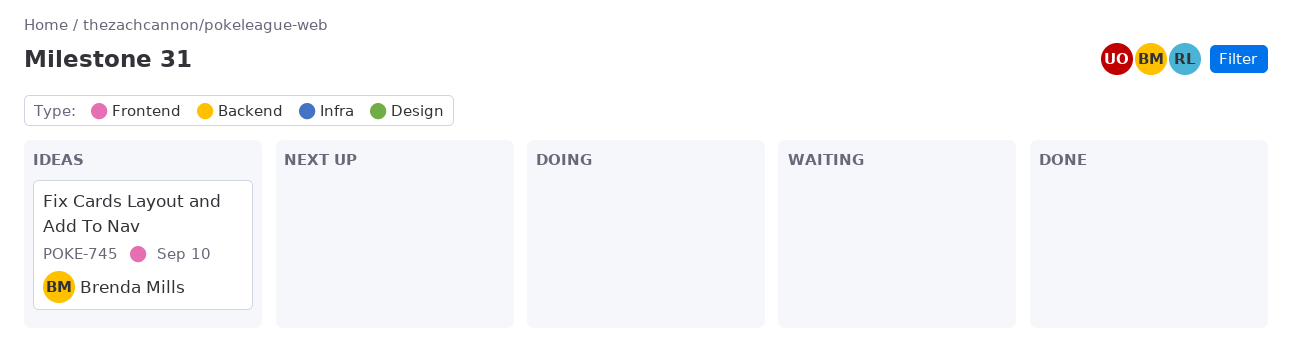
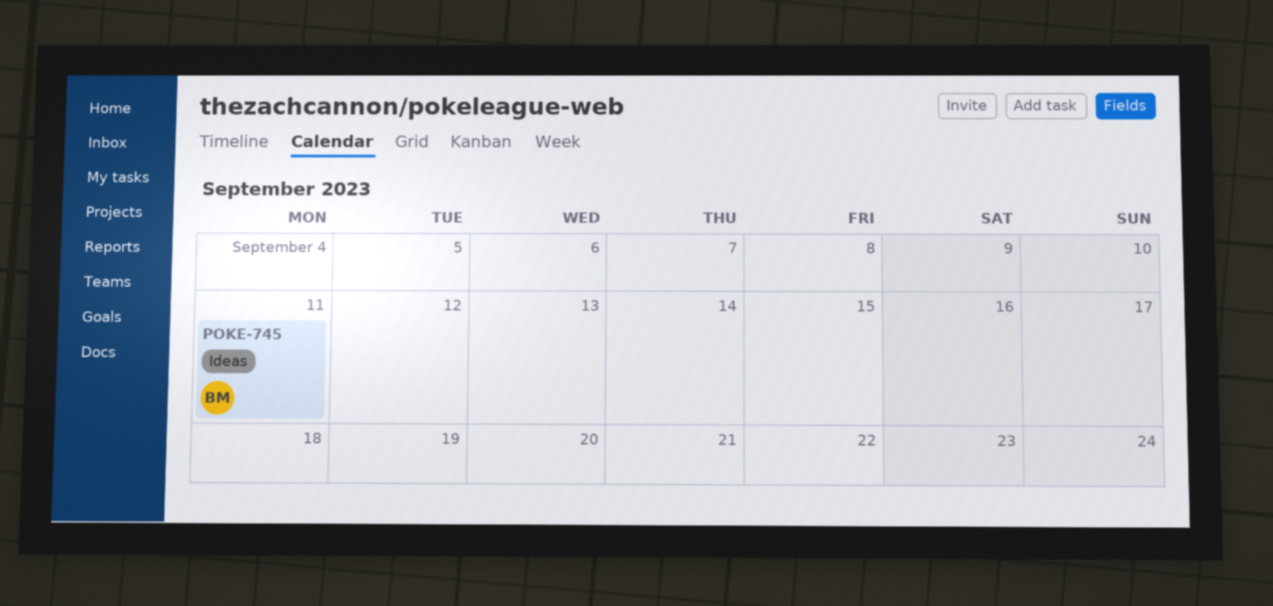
POKE-745, due: Sep 10 -> Sep 11

